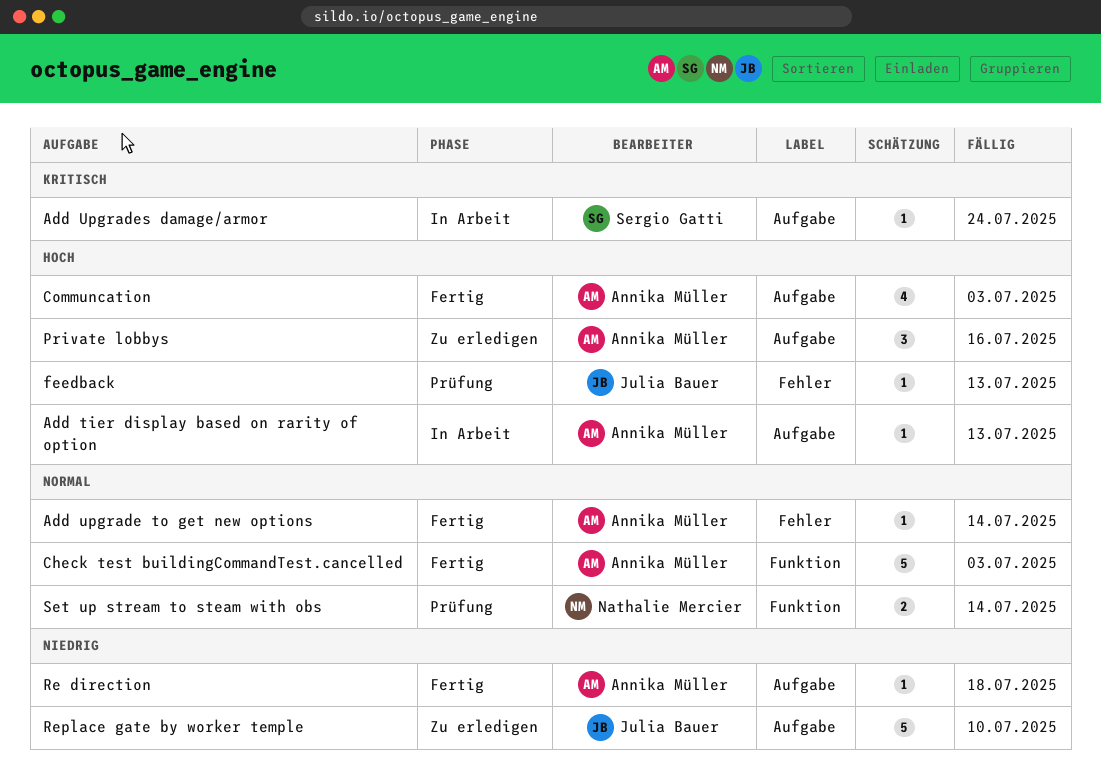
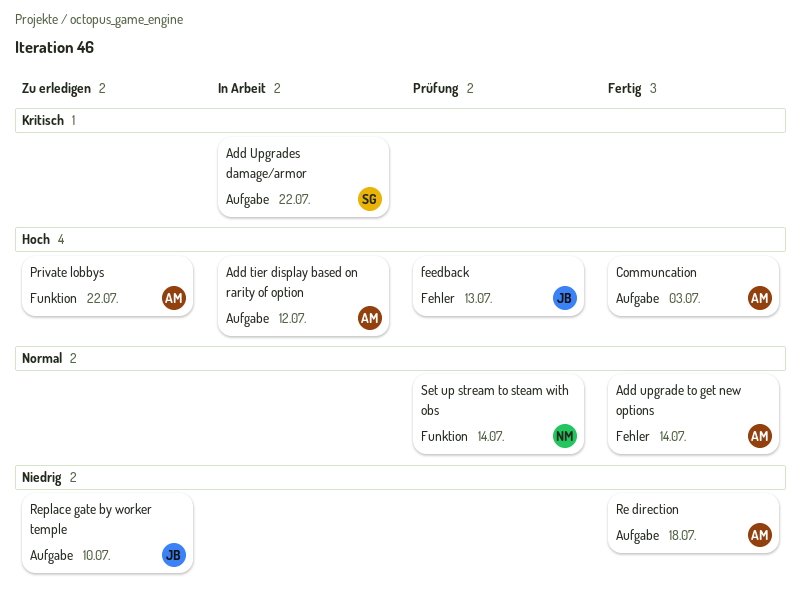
Add tier display based on rarity of option, due: Jul 13 -> Jul 12
Add Upgrades damage/armor, due: Jul 24 -> Jul 22
Check test buildingCommandTest.cancelled: present -> none
Private lobbys, label: Aufgabe -> Funktion
Private lobbys, due: Jul 16 -> Jul 22

